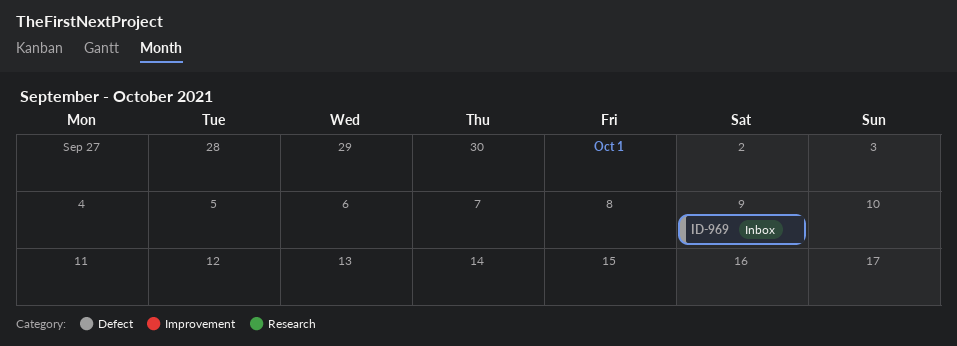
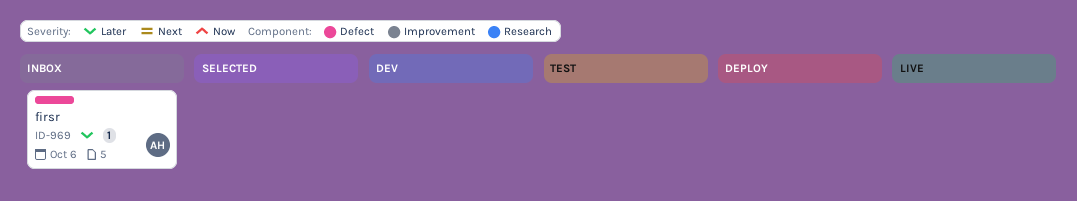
ID-969, due: Oct 9 -> Oct 6

